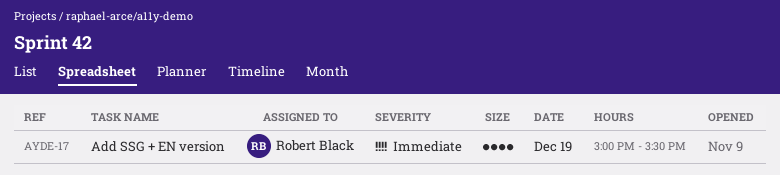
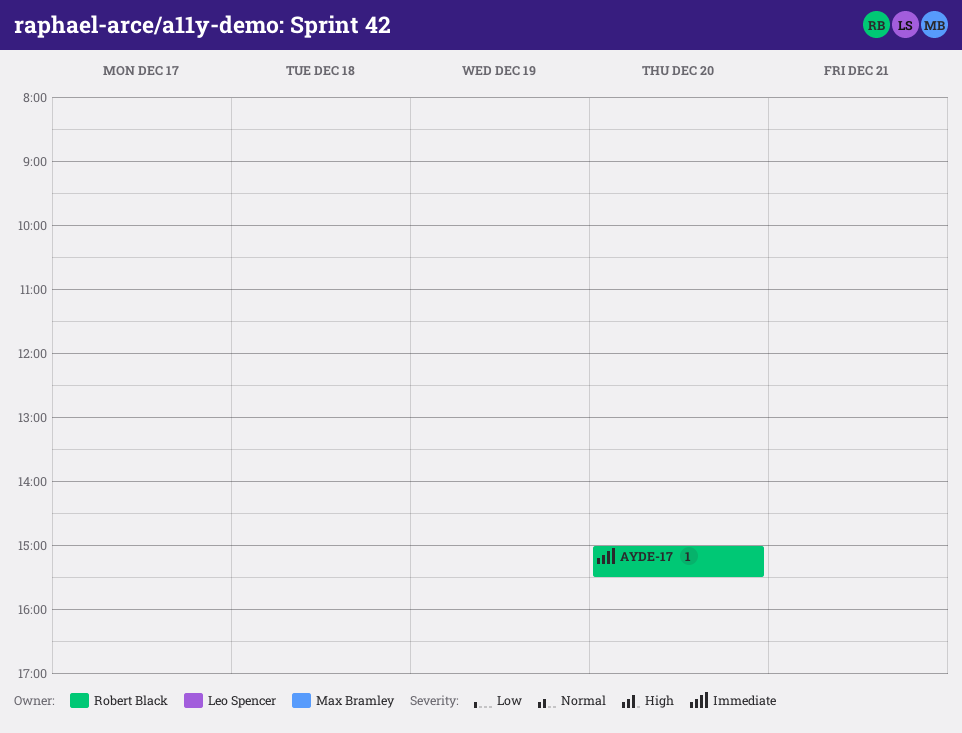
AYDE-17, estimate: 4 -> 1
AYDE-17, day: Dec 19 -> Dec 20

